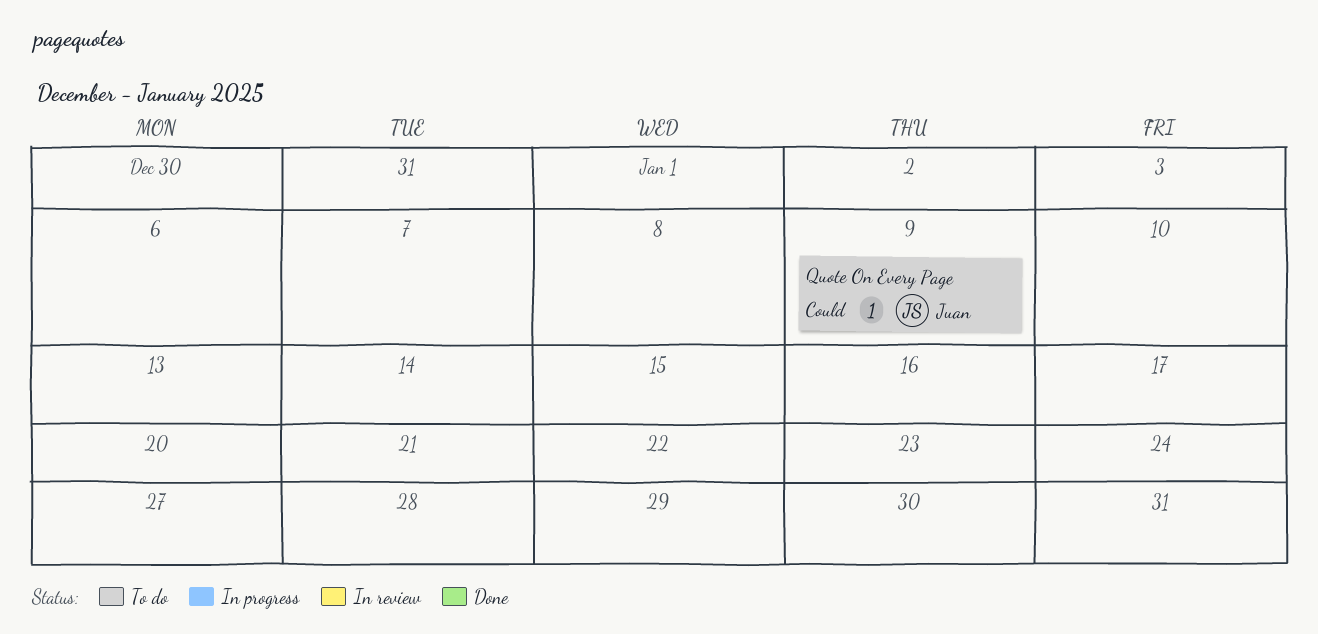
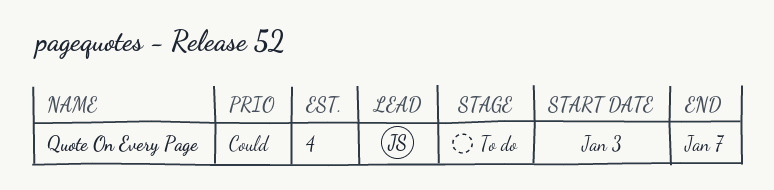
Quote On Every Page, estimate: 1 -> 4
Quote On Every Page, due: Jan 9 -> Jan 7

